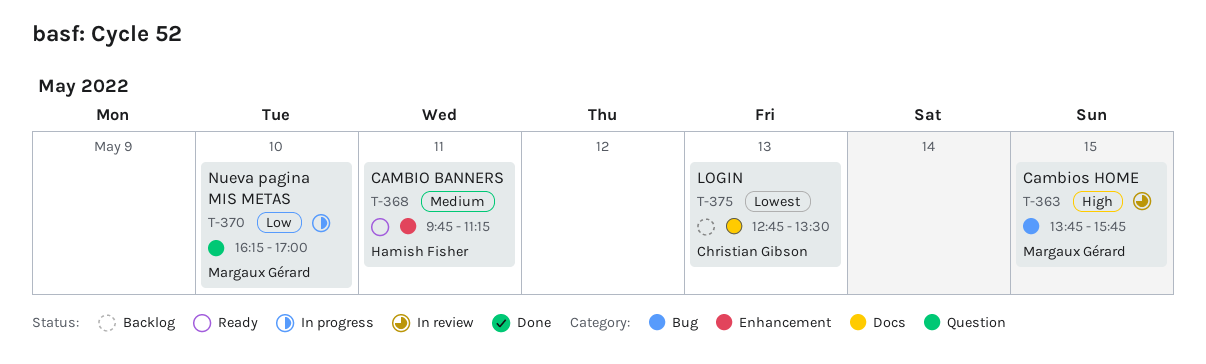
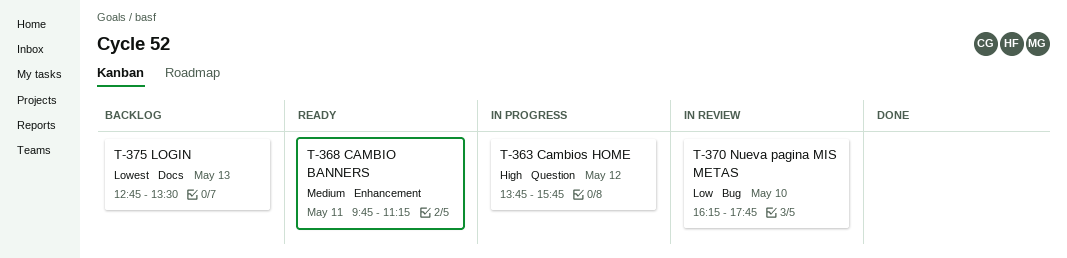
T-363, status: In review -> In progress
T-363, label: Bug -> Question
T-363, day: May 15 -> May 12
T-370, status: In progress -> In review
T-370, label: Question -> Bug
T-370, ends: 17:00 -> 17:45

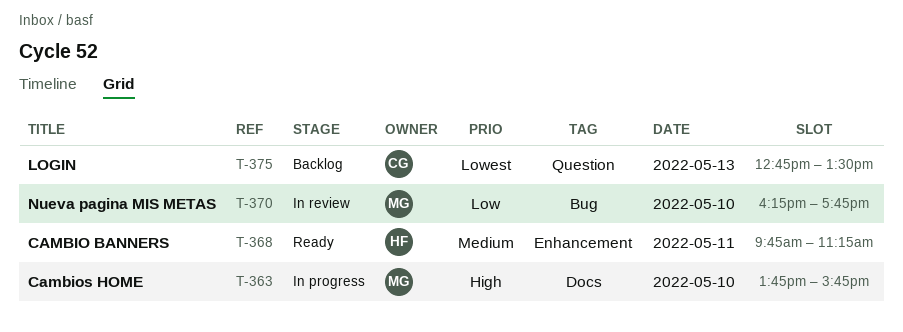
T-363, label: Question -> Docs
T-363, day: May 12 -> May 10
T-375, label: Docs -> Question

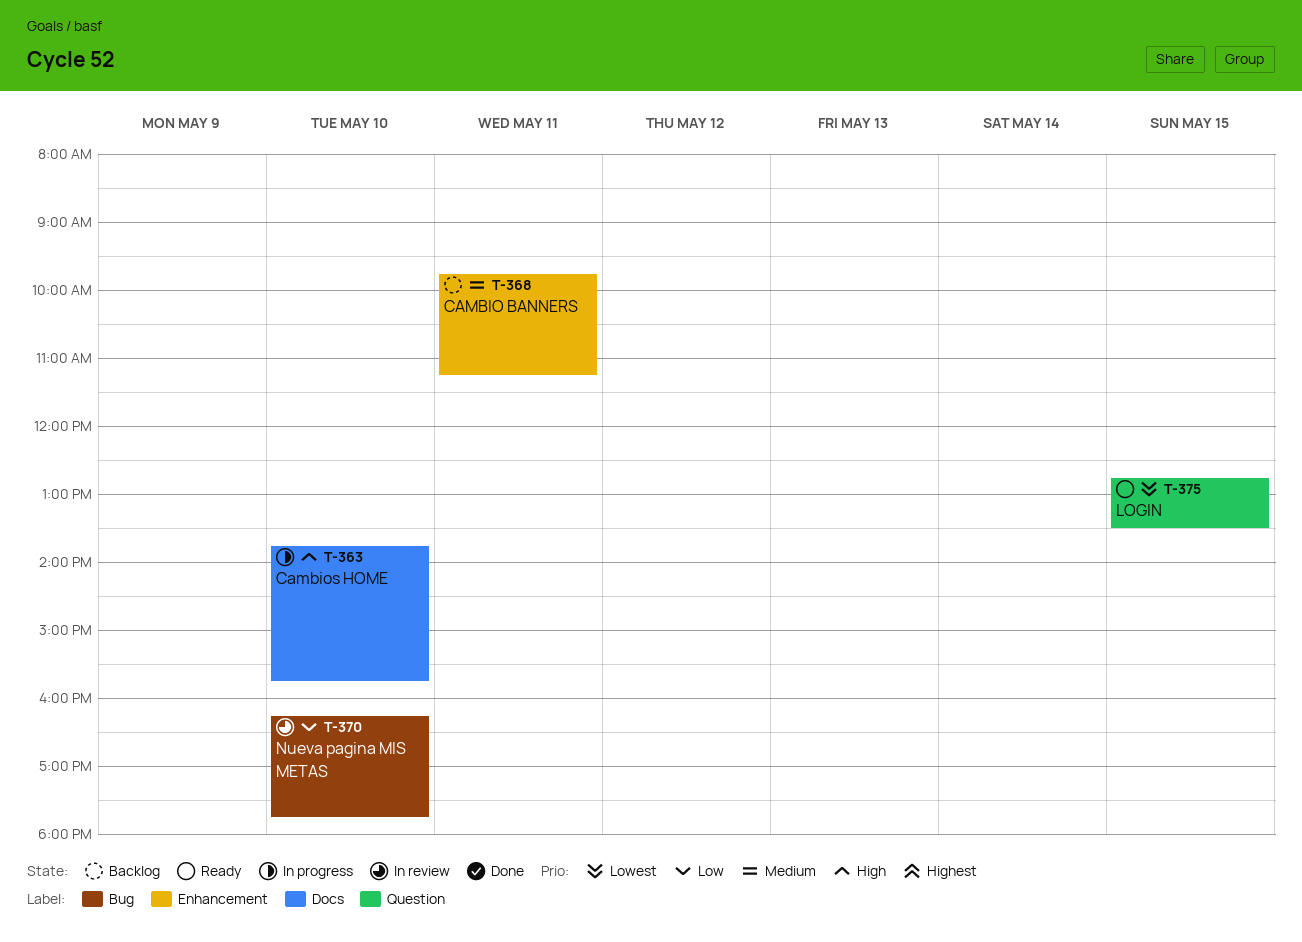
T-368, status: Ready -> Backlog
T-375, status: Backlog -> Ready
T-375, day: May 13 -> May 15

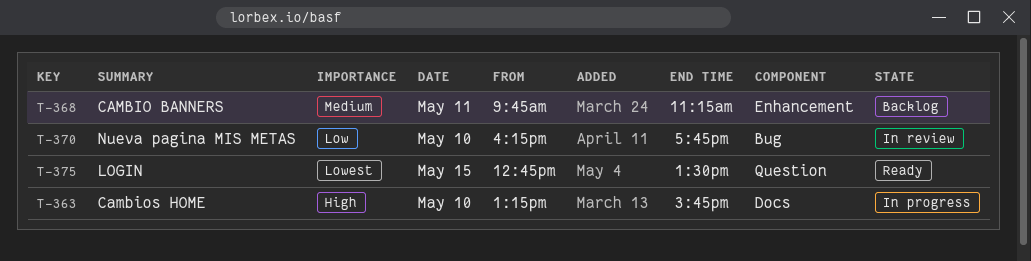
T-363, begins: 13:45 -> 13:15

